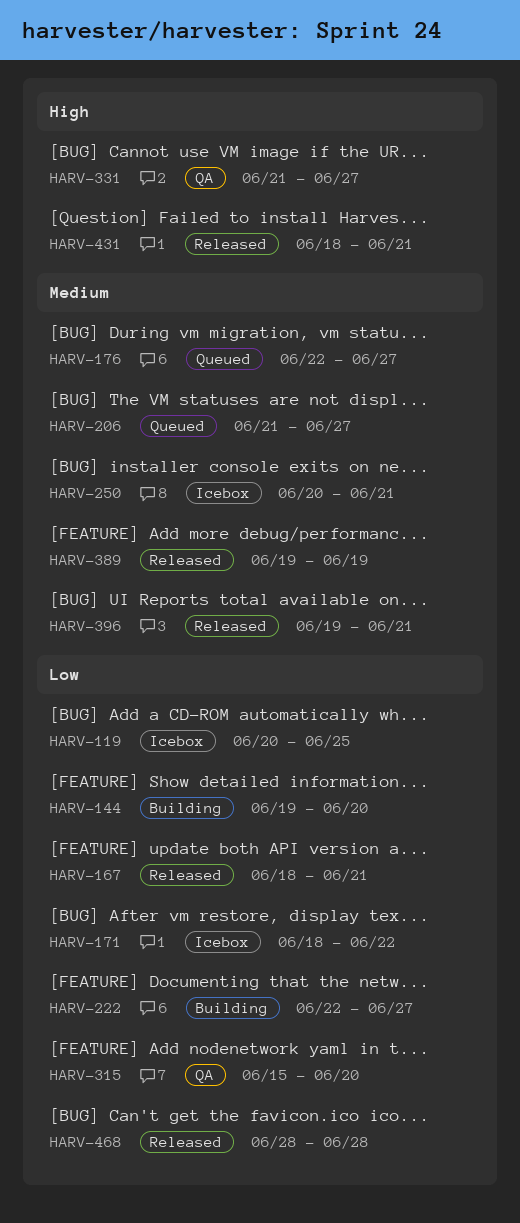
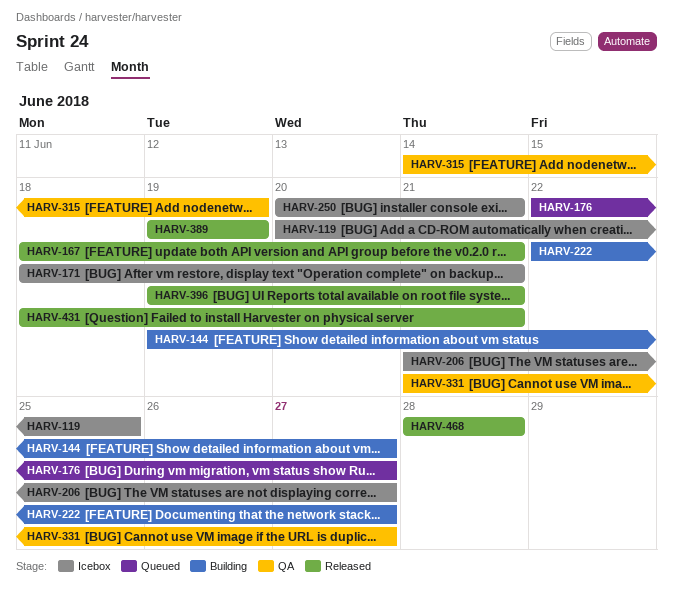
HARV-144, due: Jun 20 -> Jun 27
HARV-171, due: Jun 22 -> Jun 21
HARV-206, status: Queued -> Icebox
HARV-315, start: Jun 15 -> Jun 14
HARV-315, due: Jun 20 -> Jun 19

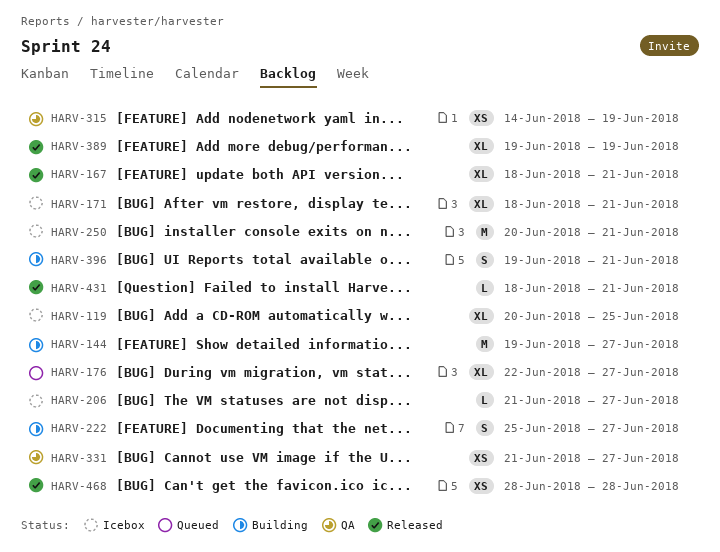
HARV-222, start: Jun 22 -> Jun 25
HARV-396, status: Released -> Building

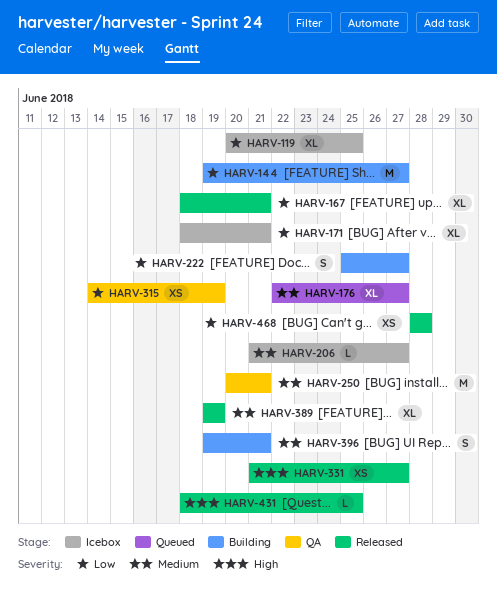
HARV-250, status: Icebox -> QA
HARV-331, status: QA -> Released
HARV-431, due: Jun 21 -> Jun 25

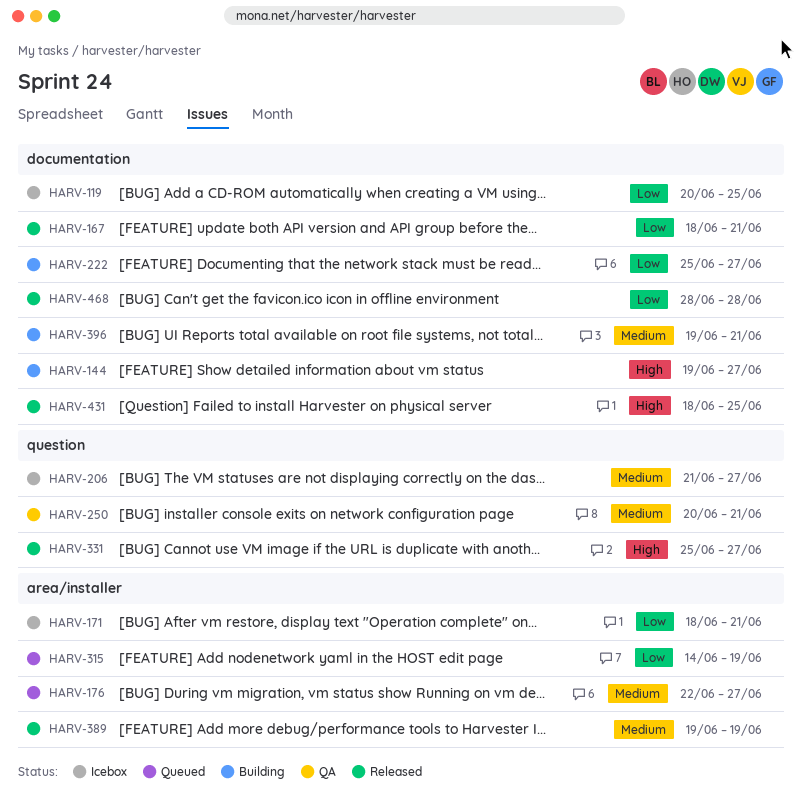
HARV-144, priority: Low -> High
HARV-315, status: QA -> Queued
HARV-331, start: Jun 21 -> Jun 25

